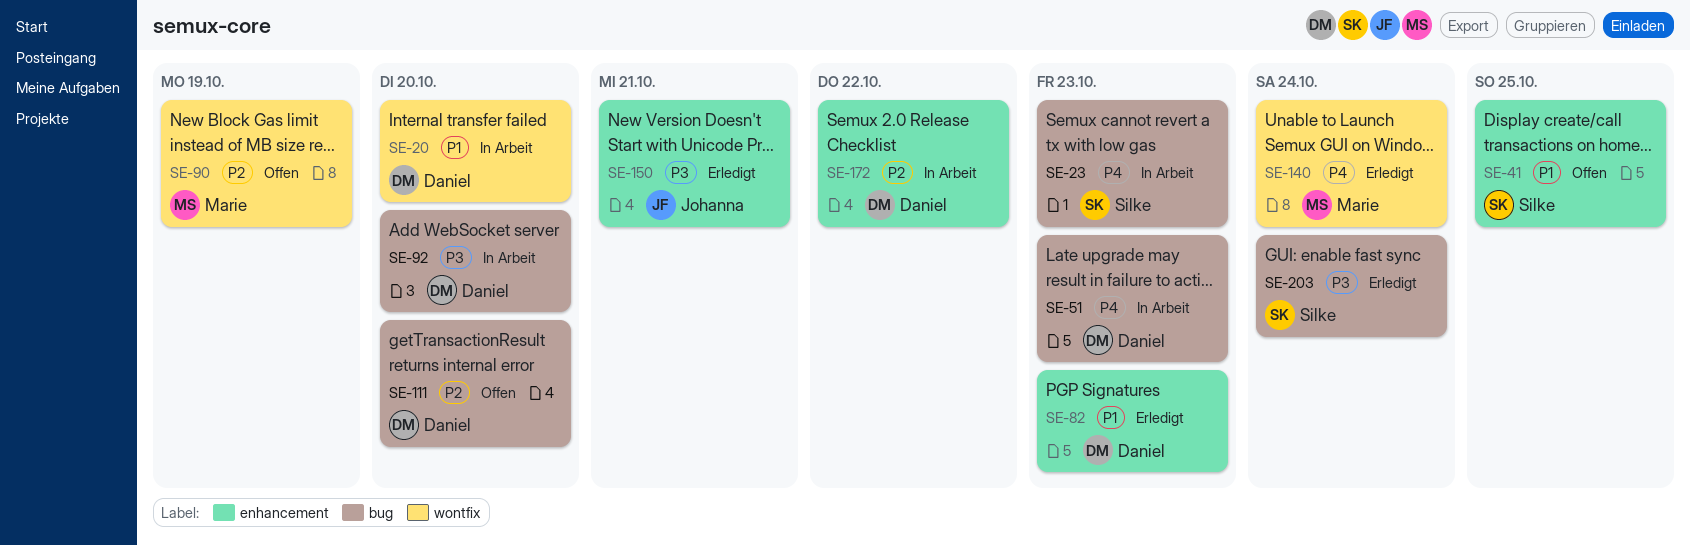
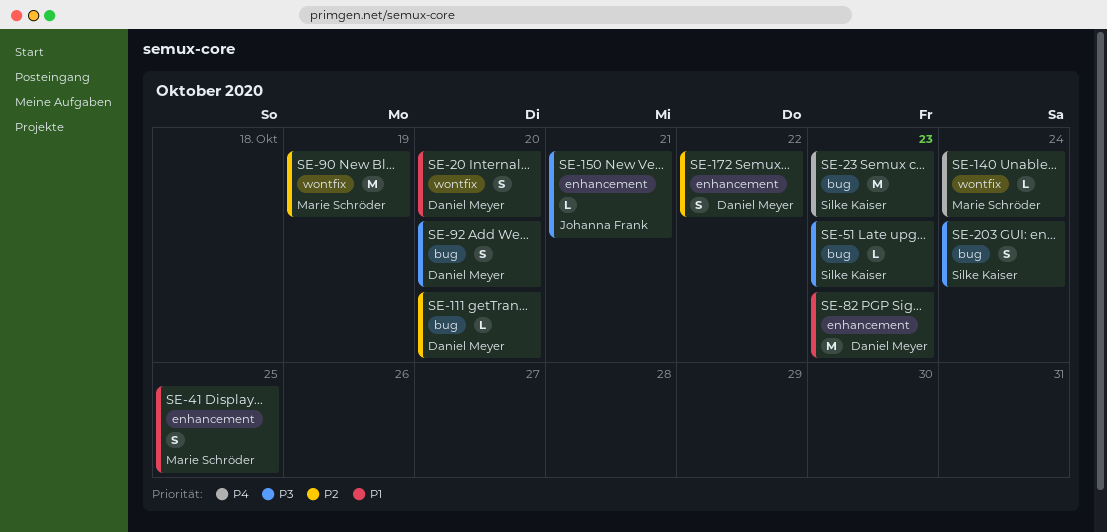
SE-41, owner: Silke Kaiser -> Marie Schröder
SE-51, owner: Daniel Meyer -> Silke Kaiser
SE-51, priority: P4 -> P3

